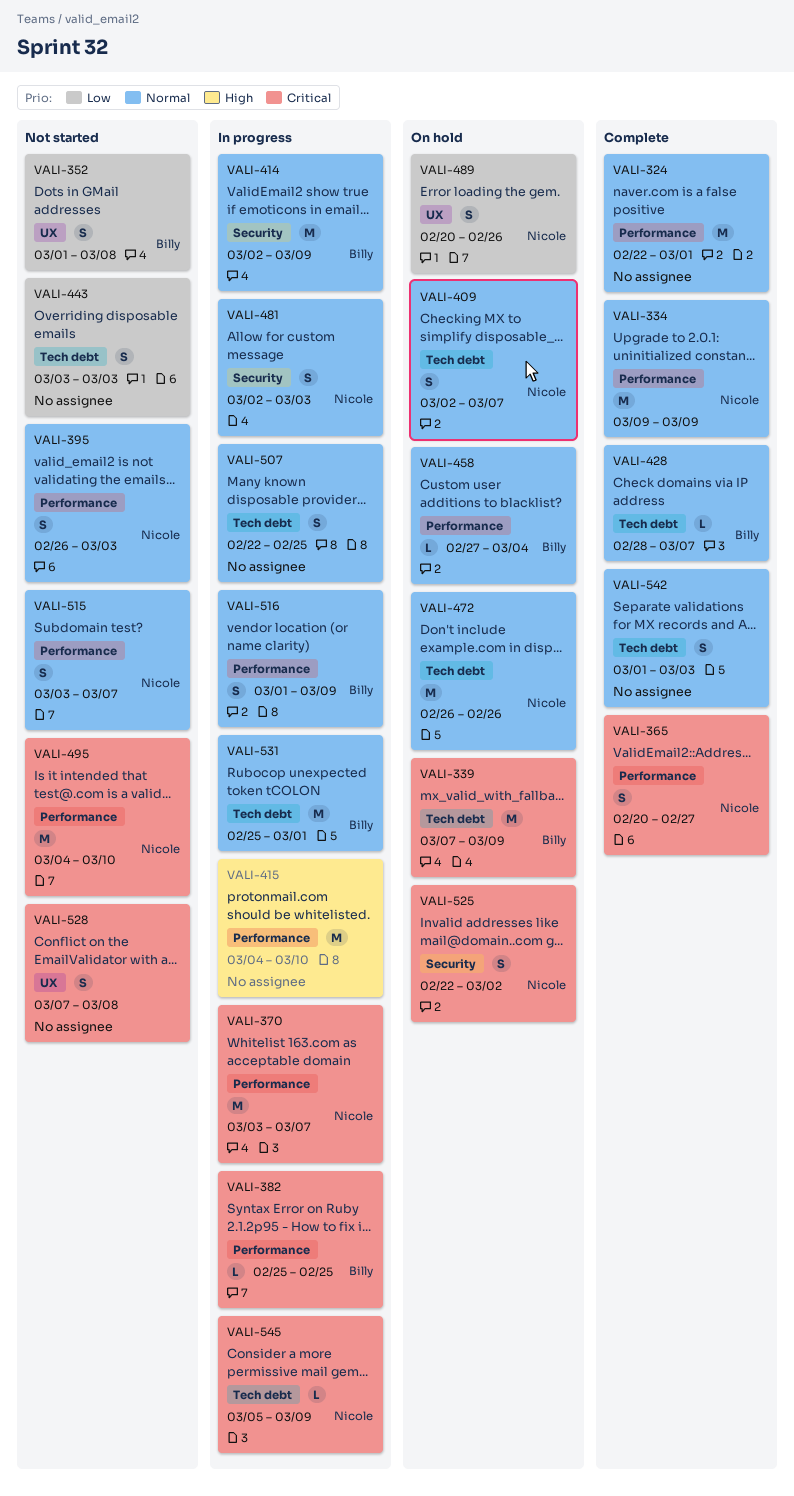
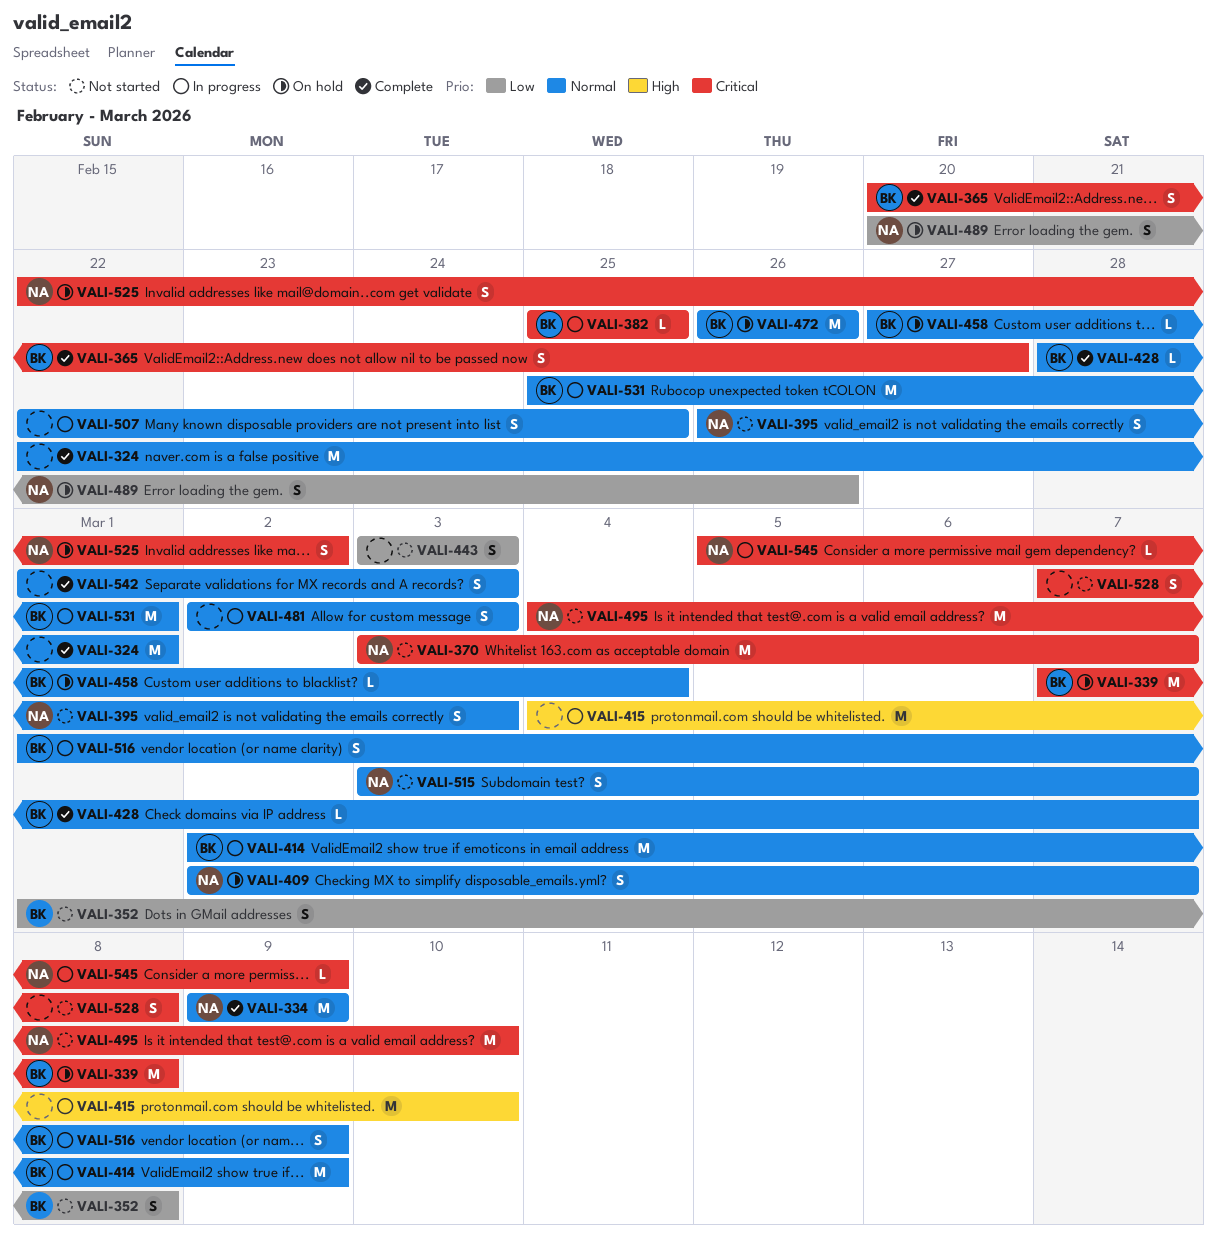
VALI-339, due: Mar 9 -> Mar 8
VALI-365, owner: Nicole -> Billy
VALI-370, status: In progress -> Not started
VALI-472, owner: Nicole -> Billy
VALI-481, owner: Nicole -> none

